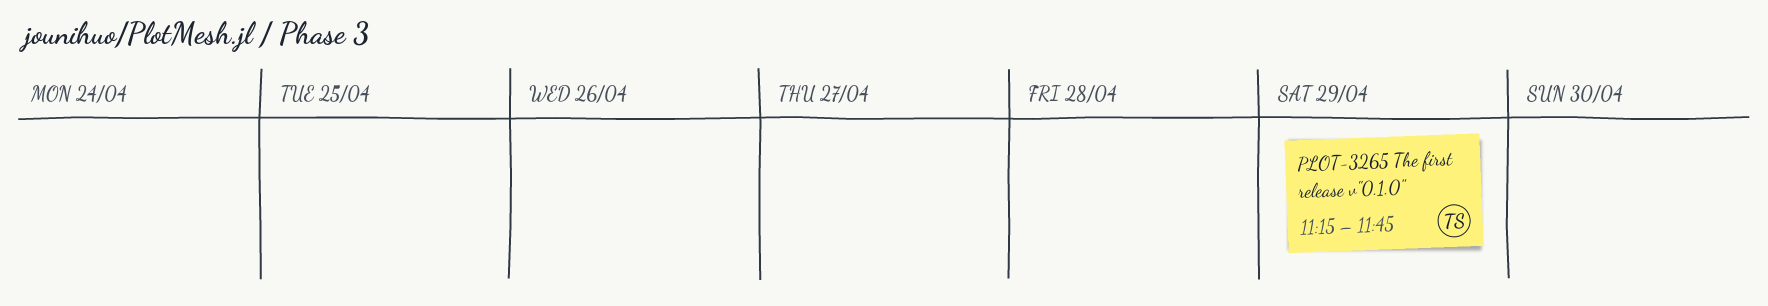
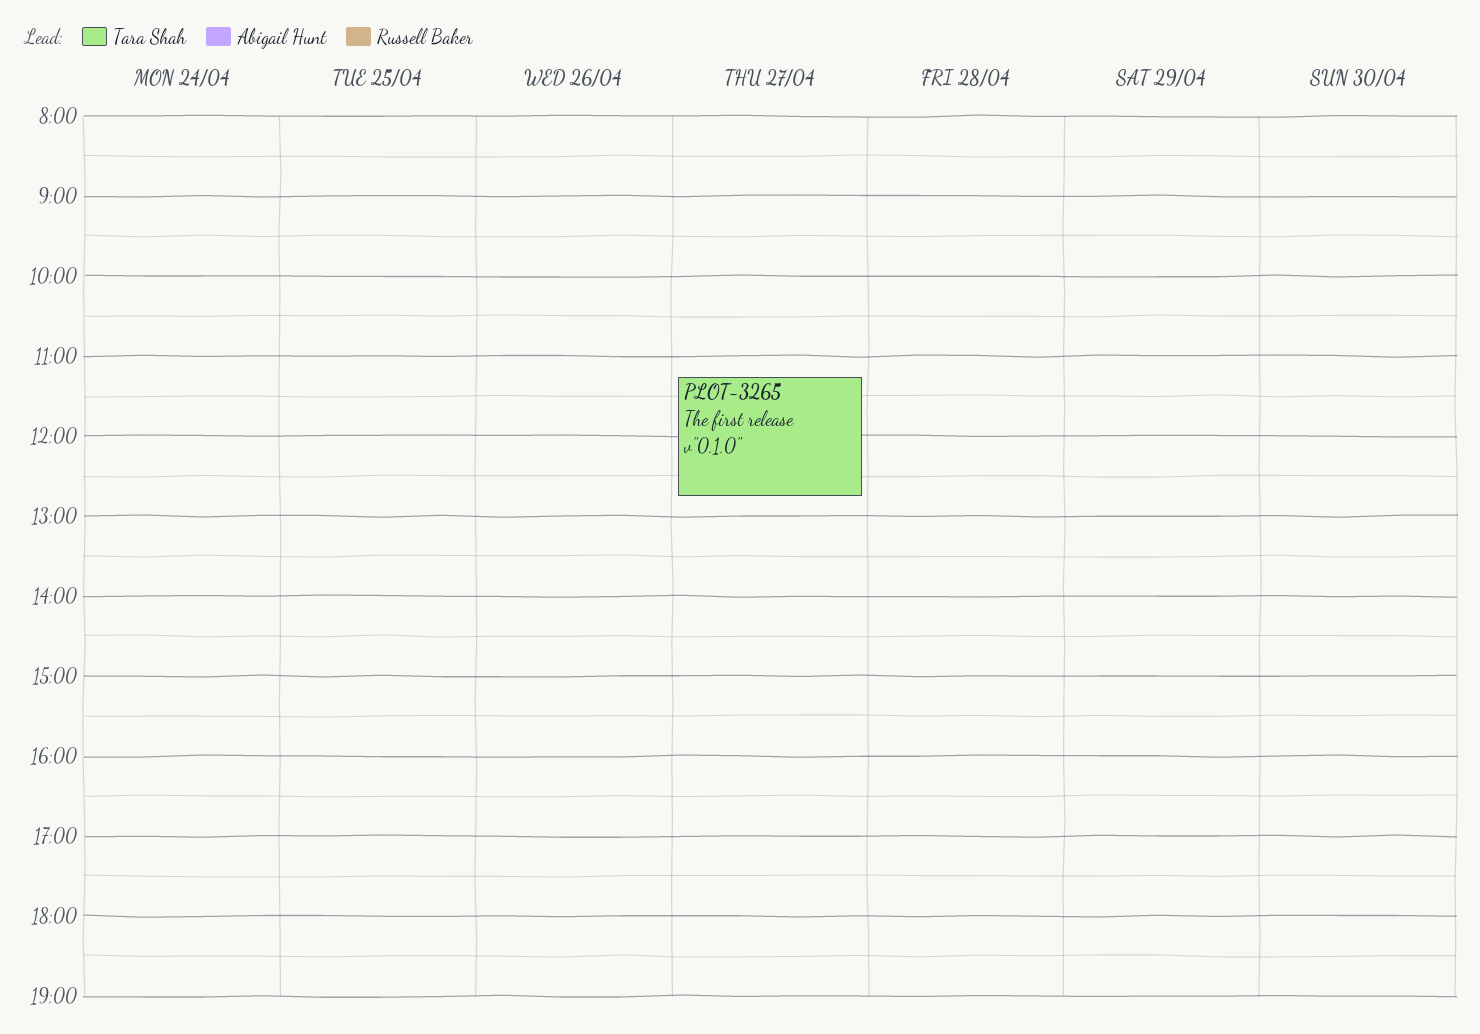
PLOT-3265, day: Apr 29 -> Apr 27
PLOT-3265, ends: 11:45 -> 12:45

